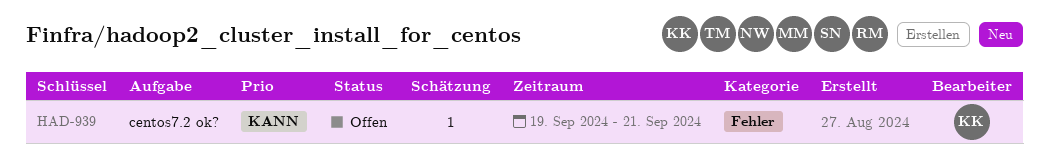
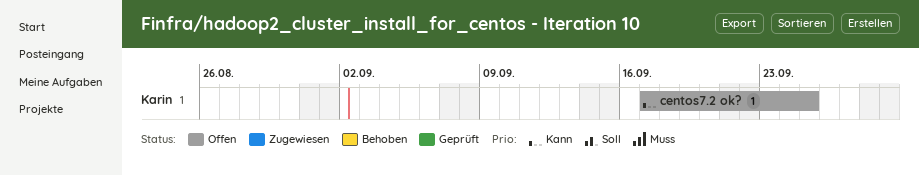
centos7.2 ok?, start: Sep 19 -> Sep 17
centos7.2 ok?, due: Sep 21 -> Sep 25

